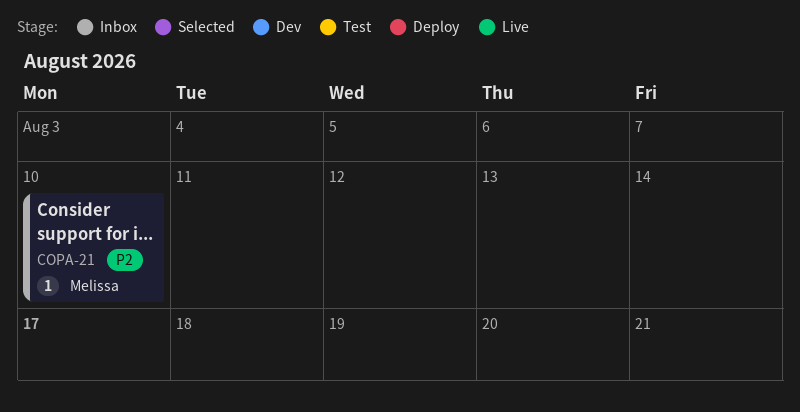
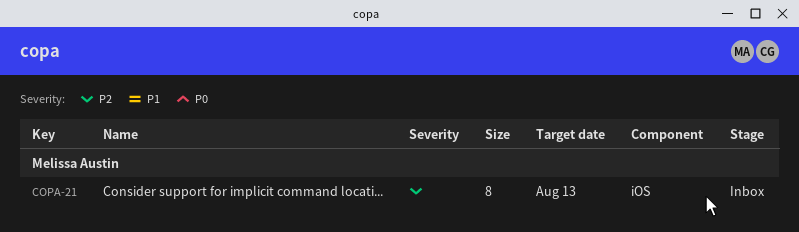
COPA-21, estimate: 1 -> 8
COPA-21, due: Aug 10 -> Aug 13

